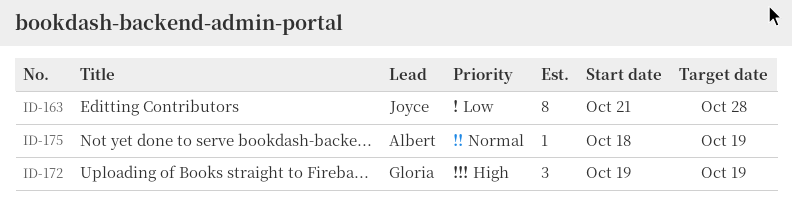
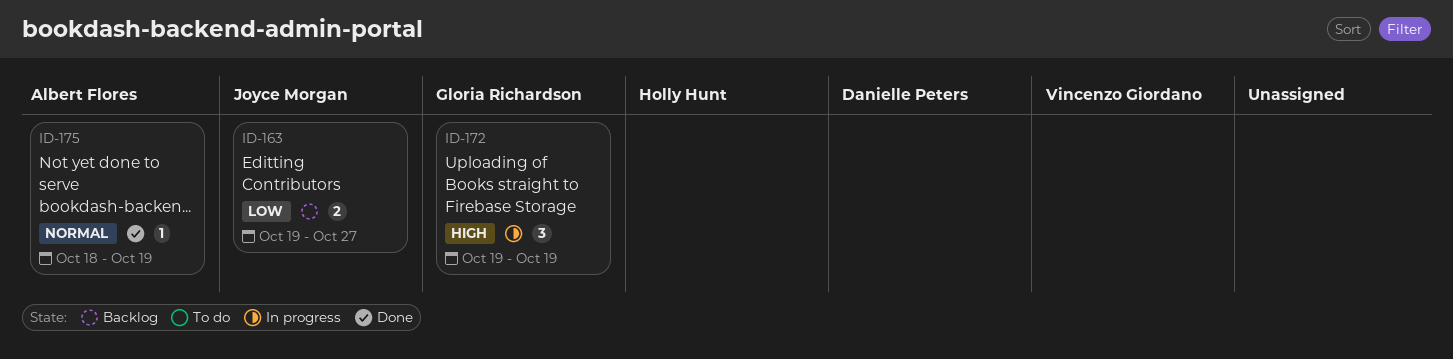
ID-163, estimate: 8 -> 2
ID-163, start: Oct 21 -> Oct 19
ID-163, due: Oct 28 -> Oct 27

